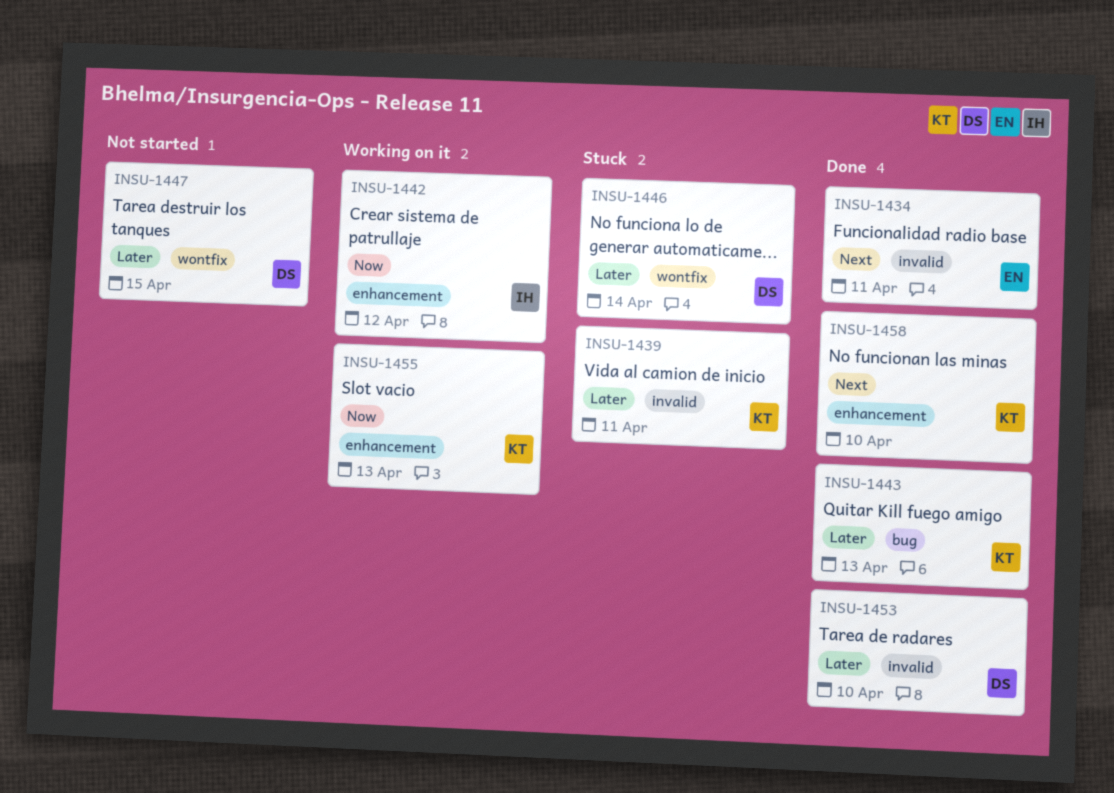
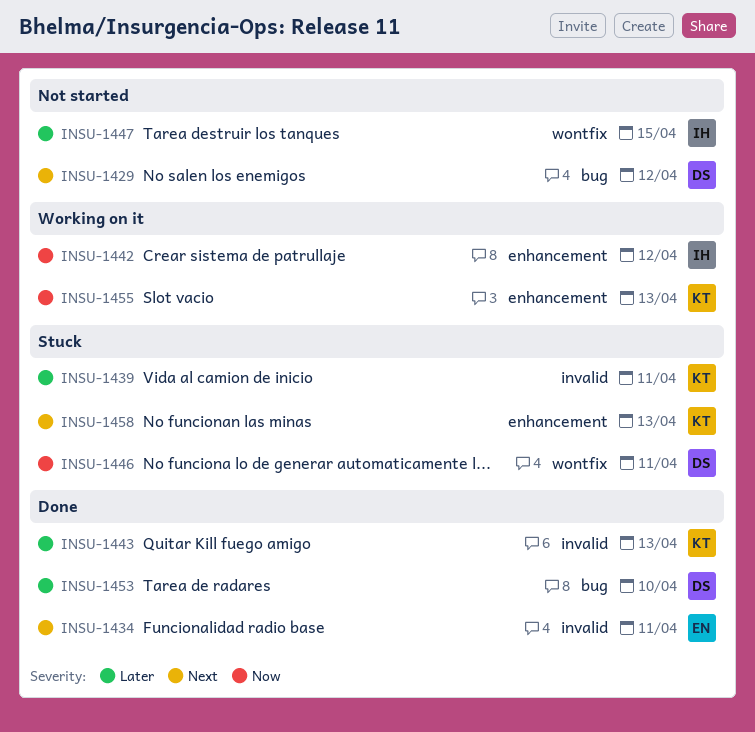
INSU-1429: none -> present
INSU-1443, label: bug -> invalid
INSU-1446, priority: Later -> Now
INSU-1446, due: Apr 14 -> Apr 11
INSU-1447, owner: DS -> IH
INSU-1453, label: invalid -> bug
INSU-1458, status: Done -> Stuck
INSU-1458, due: Apr 10 -> Apr 13

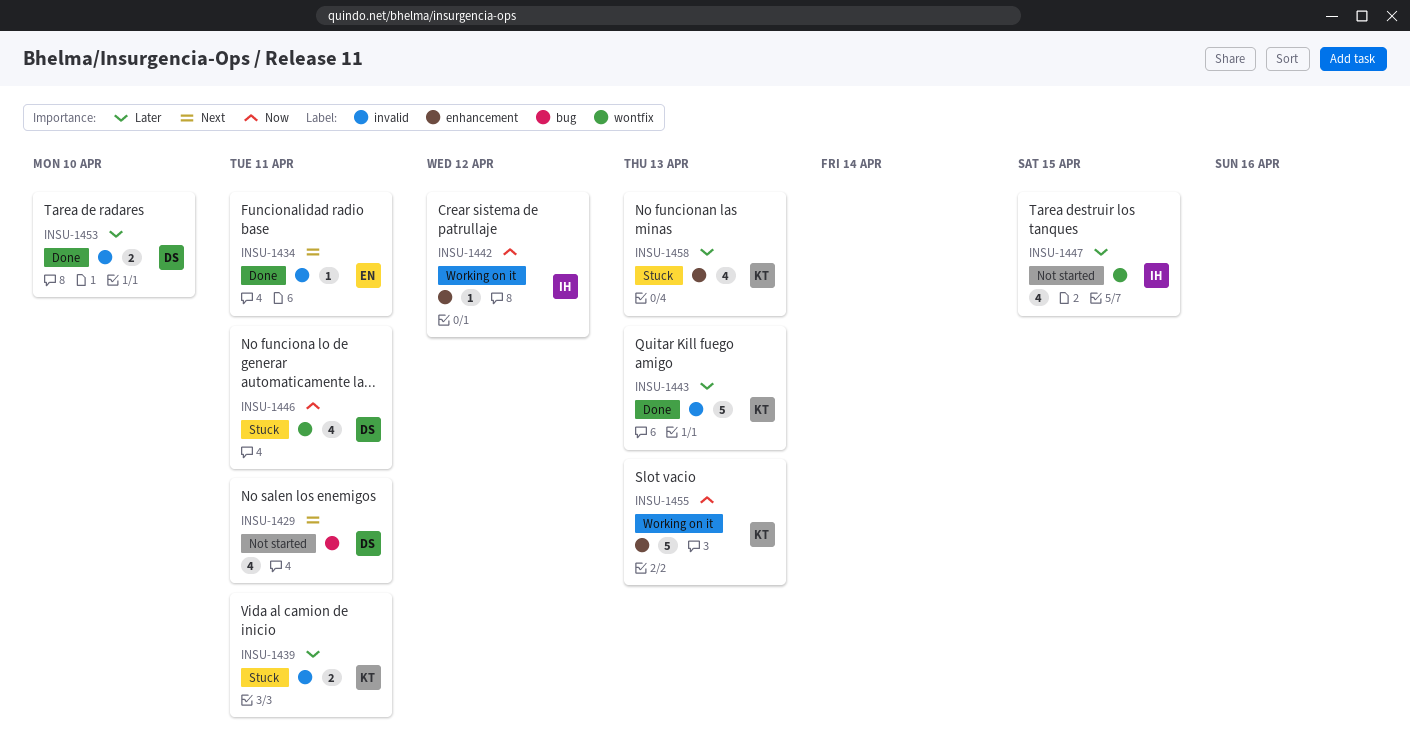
INSU-1429, due: Apr 12 -> Apr 11
INSU-1453, label: bug -> invalid
INSU-1458, priority: Next -> Later

